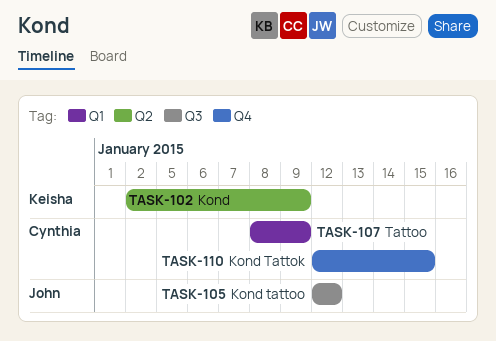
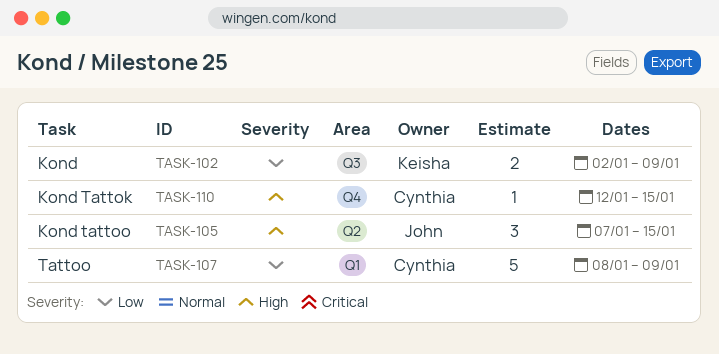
TASK-102, label: Q2 -> Q3
TASK-105, label: Q3 -> Q2
TASK-105, start: Jan 12 -> Jan 7
TASK-105, due: Jan 12 -> Jan 15

